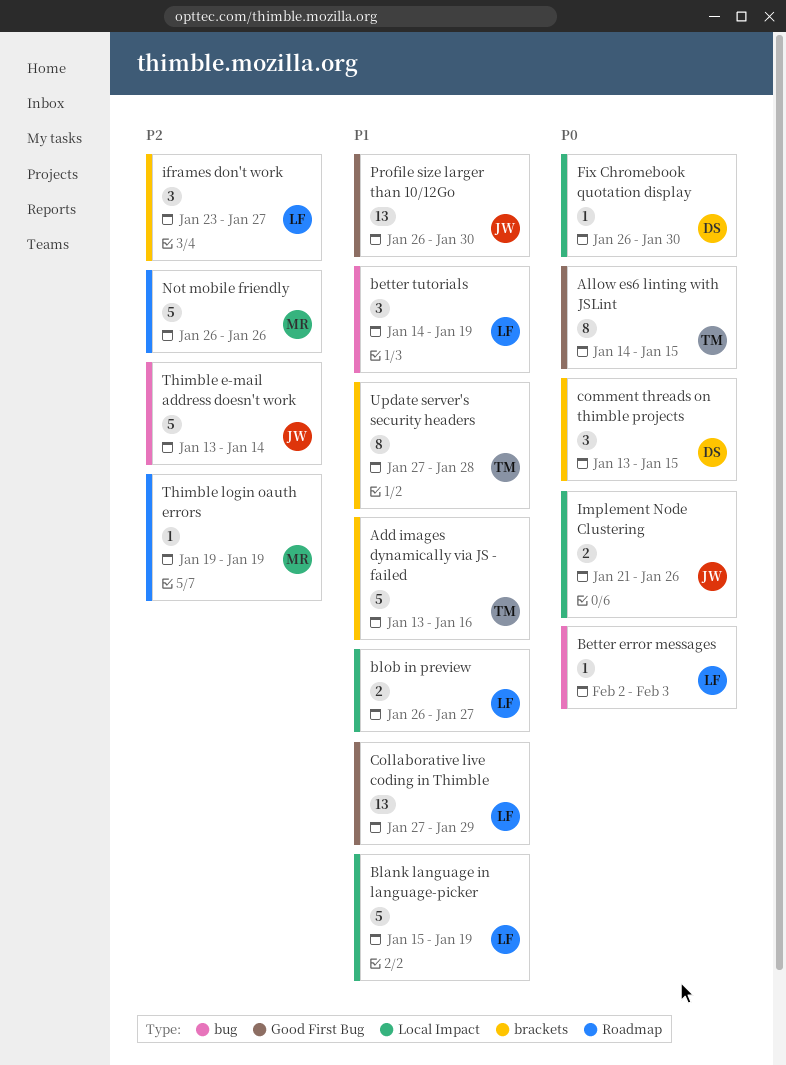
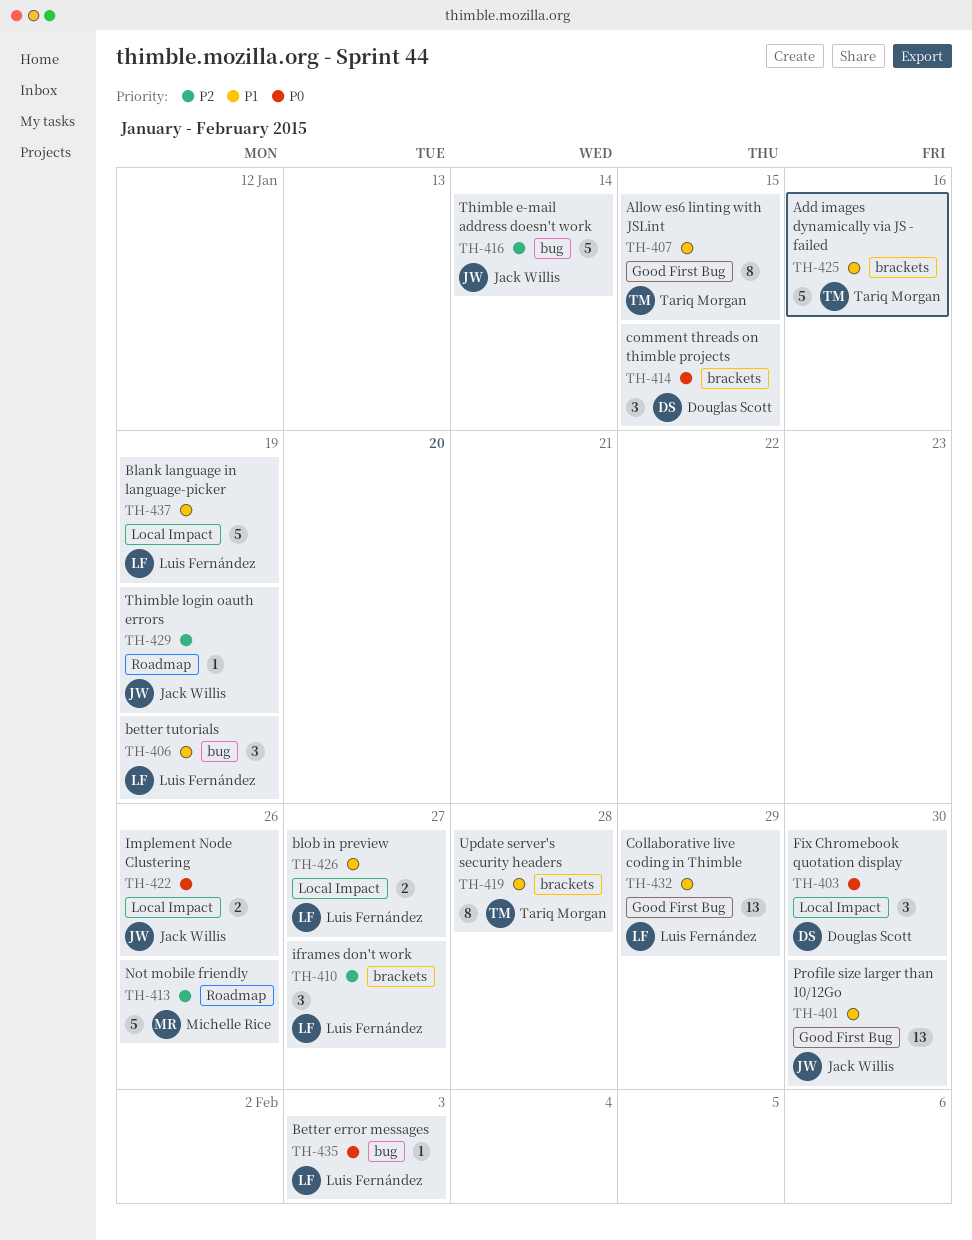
Allow es6 linting with JSLint, priority: P0 -> P1
Fix Chromebook quotation display, estimate: 1 -> 3
Thimble login oauth errors, owner: Michelle Rice -> Jack Willis

